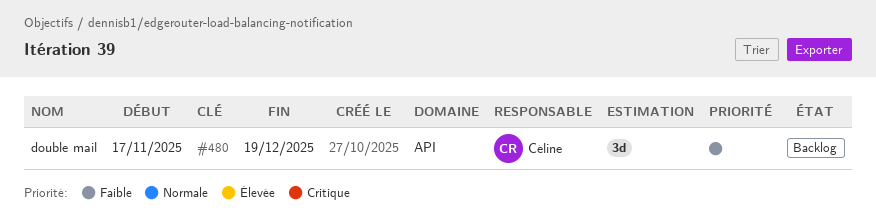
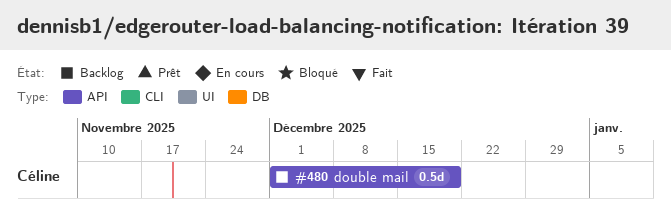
#480, estimate: 3d -> 0.5d
#480, start: Nov 17 -> Dec 1

